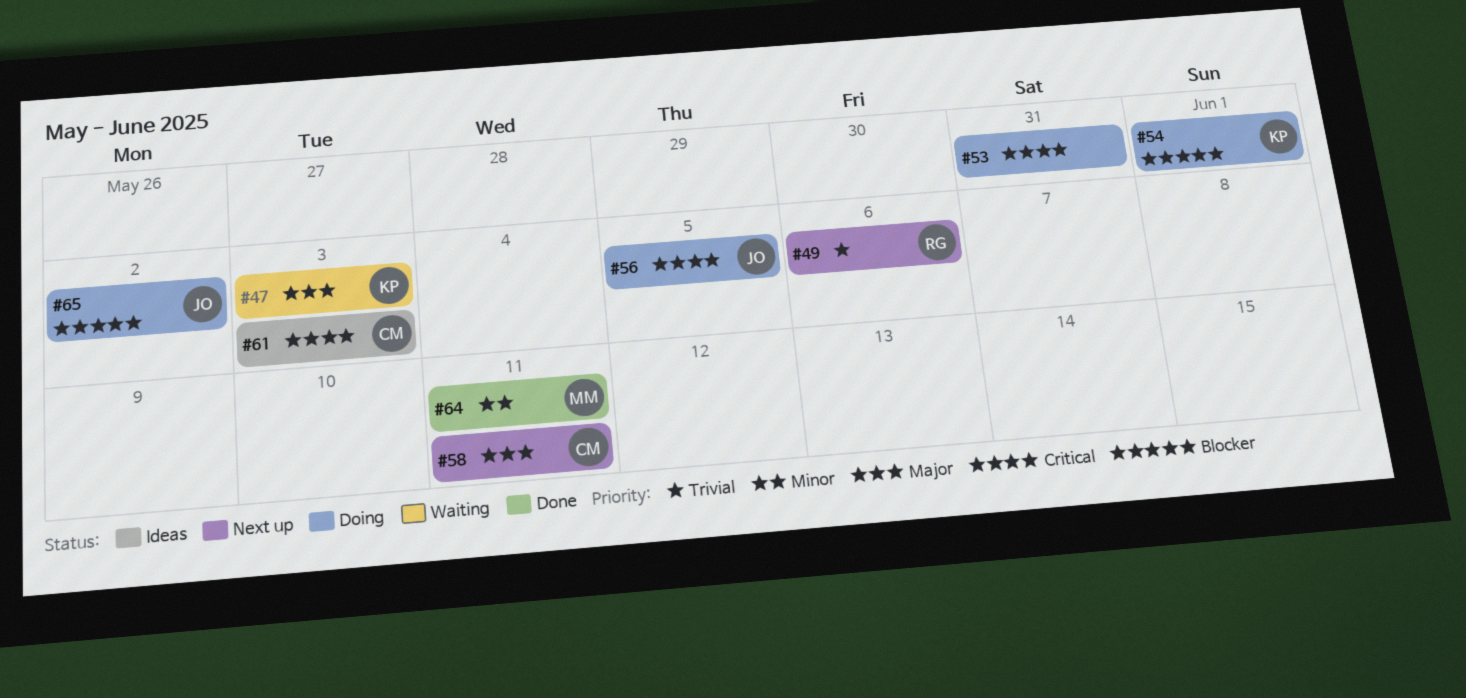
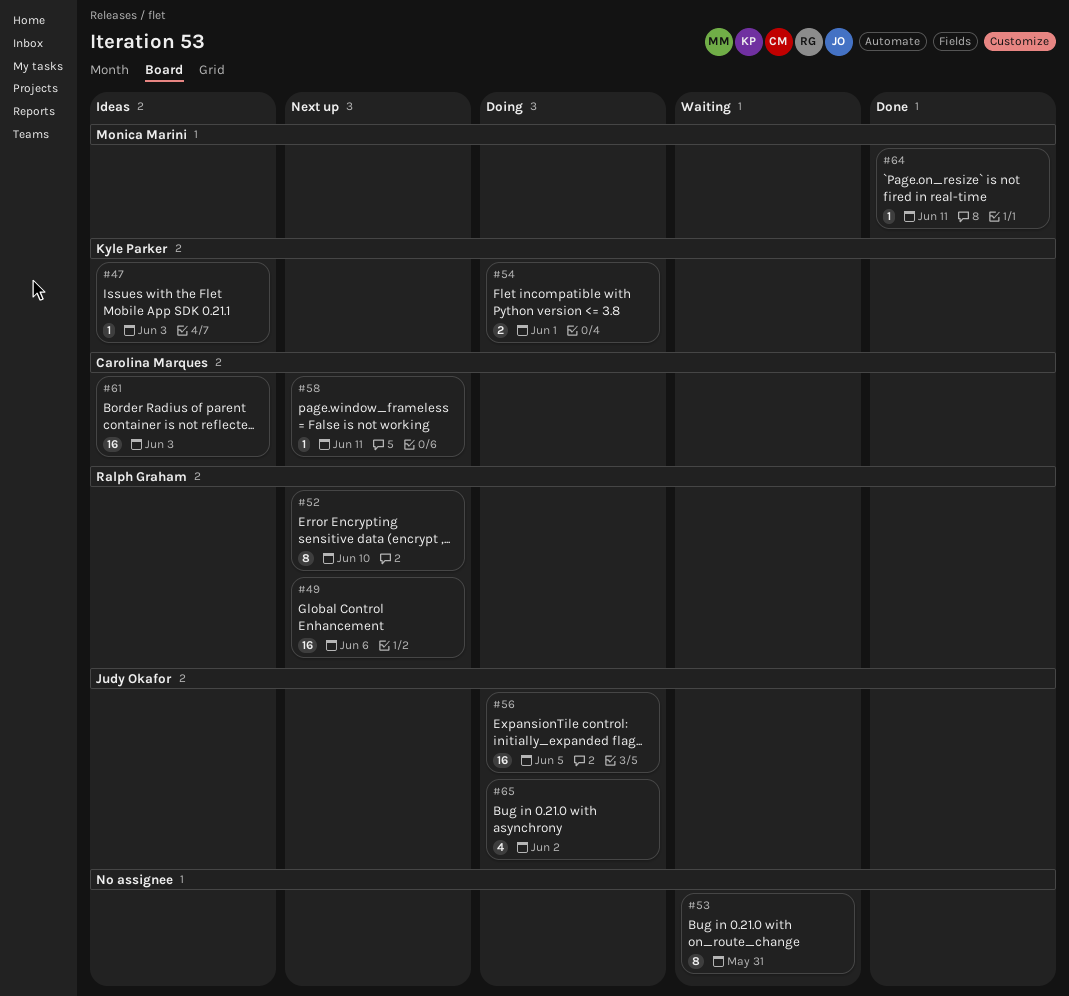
#47, status: Waiting -> Ideas
#52: none -> present
#53, status: Doing -> Waiting

